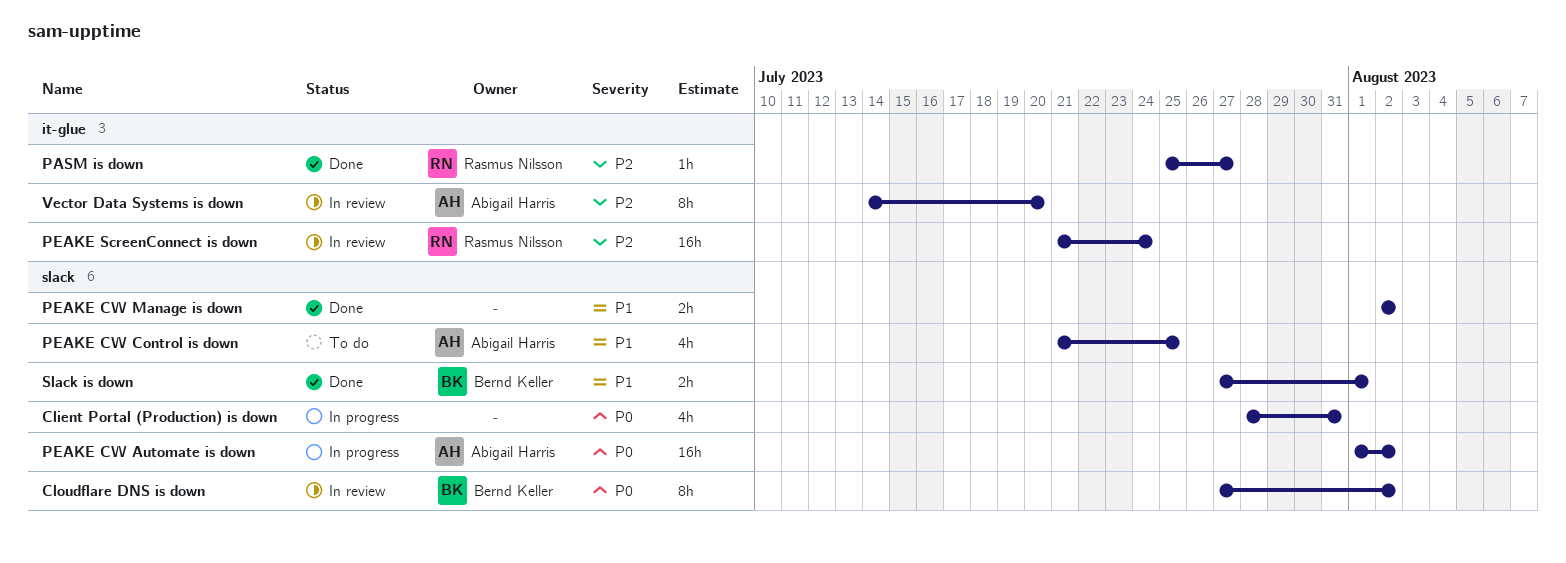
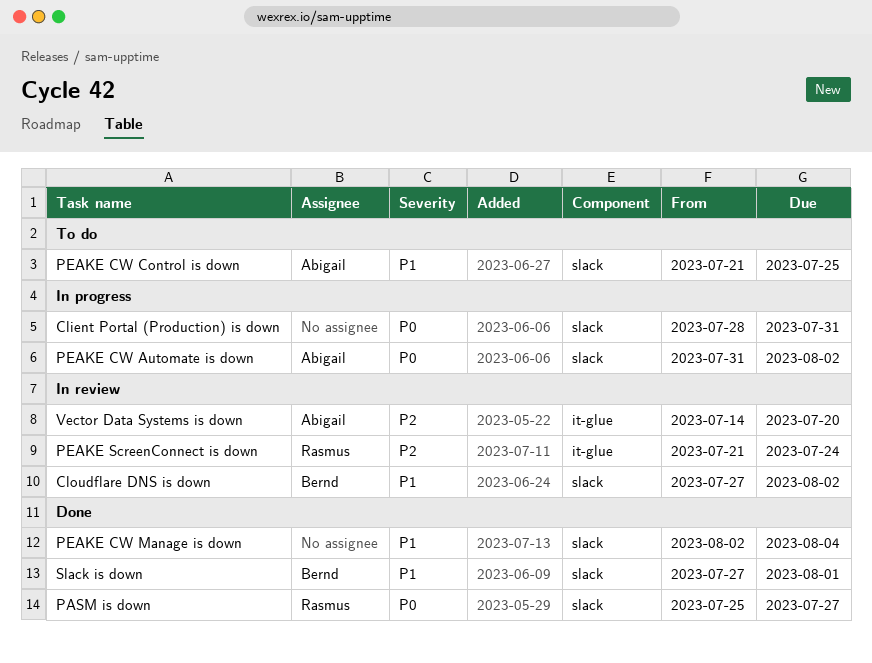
Cloudflare DNS is down, priority: P0 -> P1
PASM is down, priority: P2 -> P0
PASM is down, label: it-glue -> slack
PEAKE CW Automate is down, start: Aug 1 -> Jul 31
PEAKE CW Manage is down, due: Aug 2 -> Aug 4

